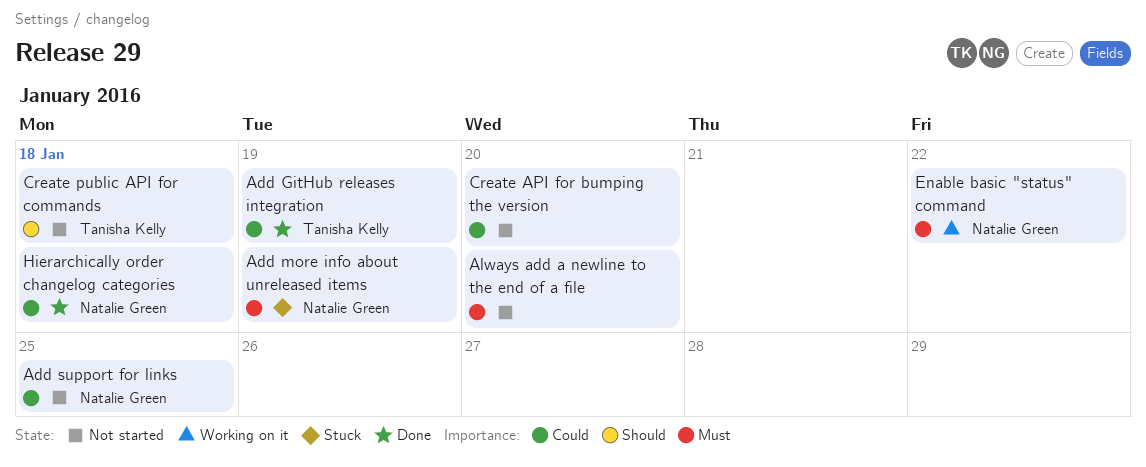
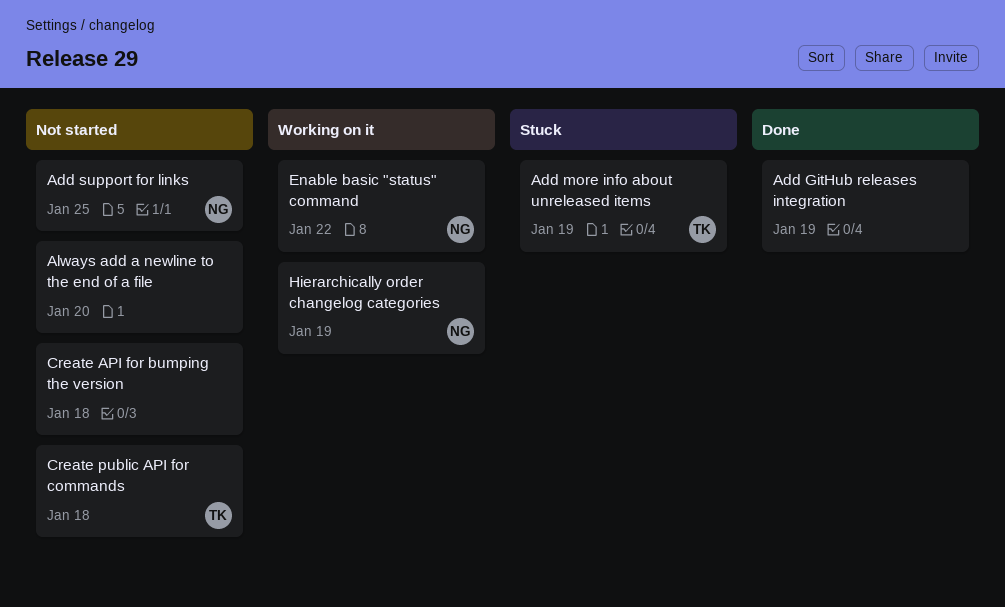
Add GitHub releases integration, owner: Tanisha Kelly -> none
Add more info about unreleased items, owner: Natalie Green -> Tanisha Kelly
Create API for bumping the version, due: Jan 20 -> Jan 18
Hierarchically order changelog categories, status: Done -> Working on it
Hierarchically order changelog categories, due: Jan 18 -> Jan 19

